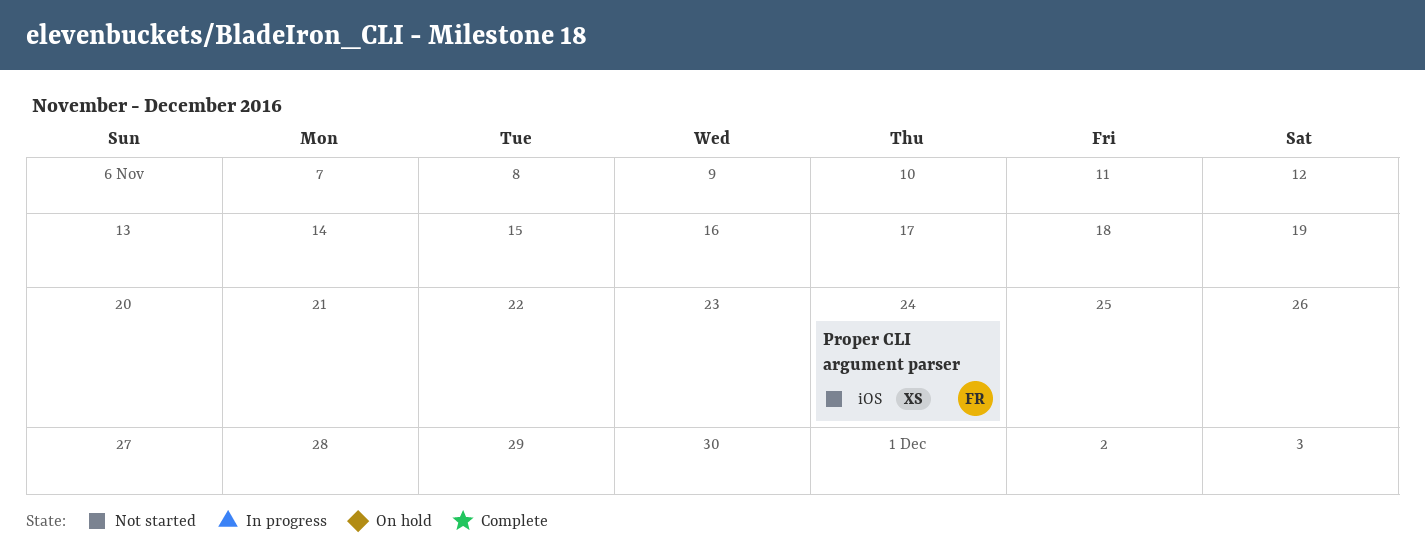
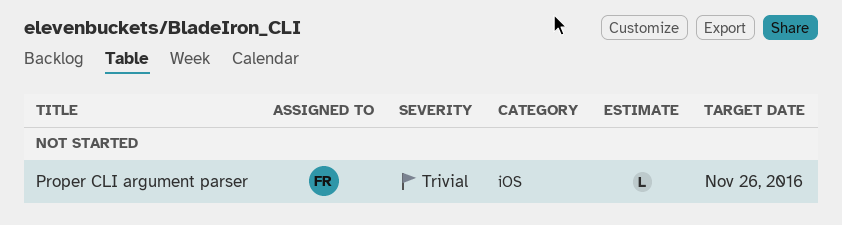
Proper CLI argument parser, estimate: XS -> L
Proper CLI argument parser, due: Nov 24 -> Nov 26

